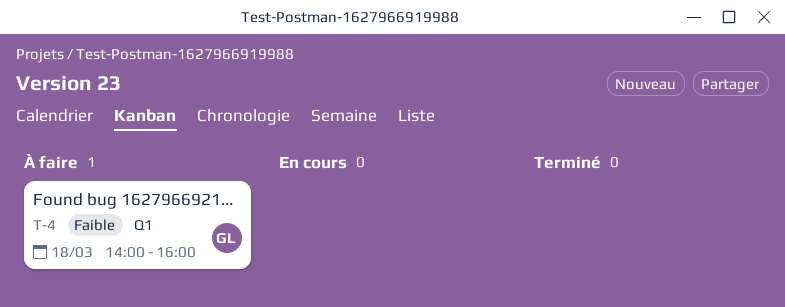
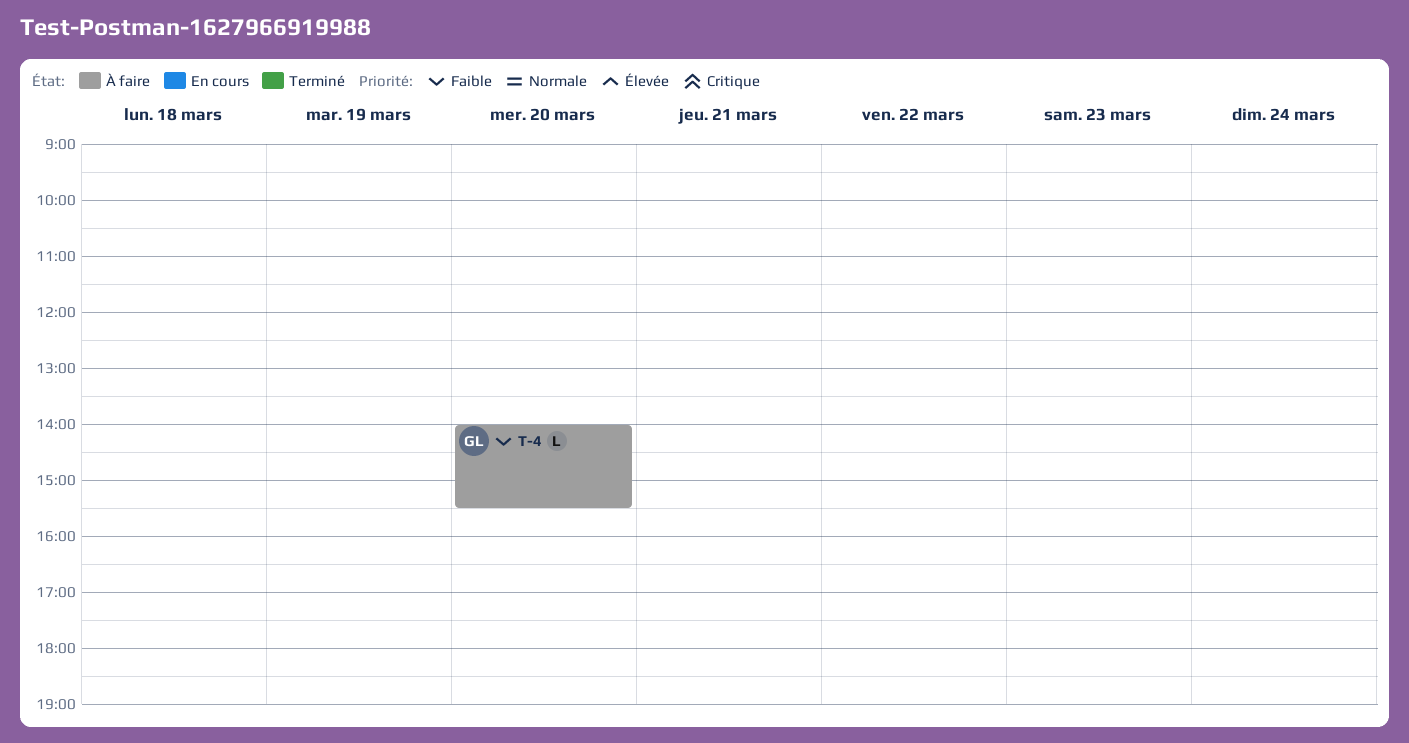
T-4, day: Mar 18 -> Mar 20
T-4, ends: 16:00 -> 15:30

